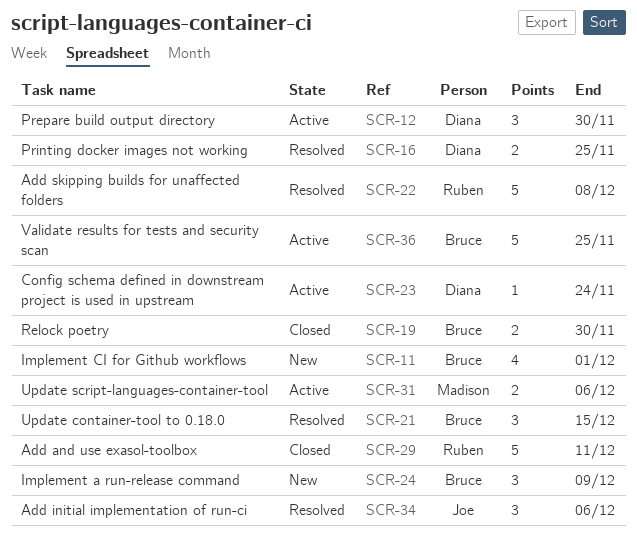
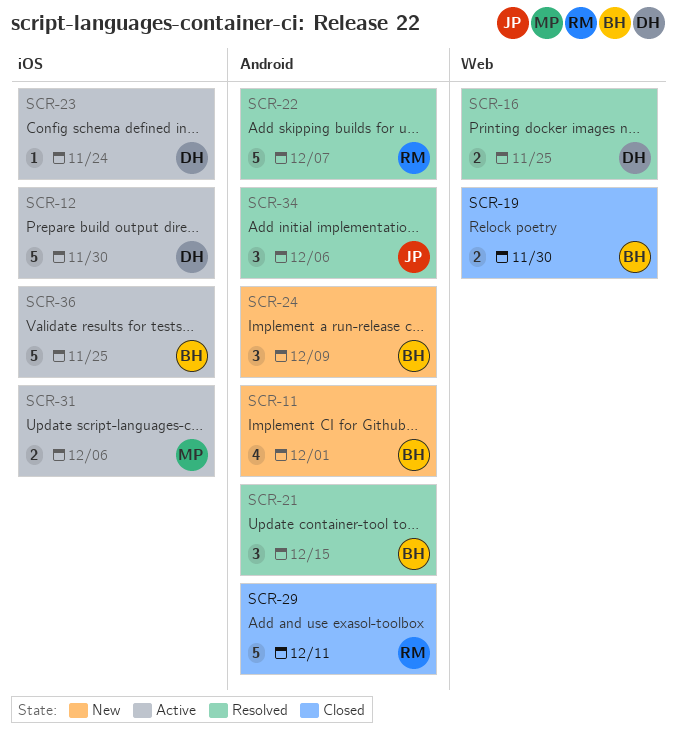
SCR-12, estimate: 3 -> 5
SCR-22, due: Dec 8 -> Dec 7

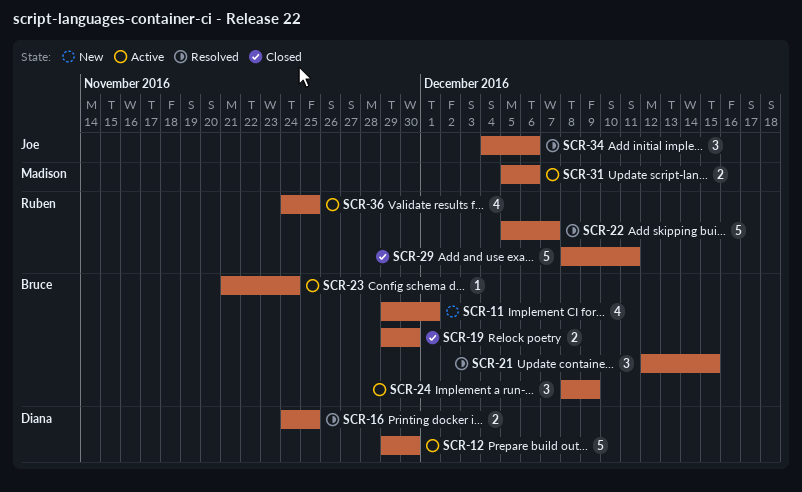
SCR-23, owner: Diana -> Bruce
SCR-24, status: New -> Active
SCR-36, owner: Bruce -> Ruben
SCR-36, estimate: 5 -> 4

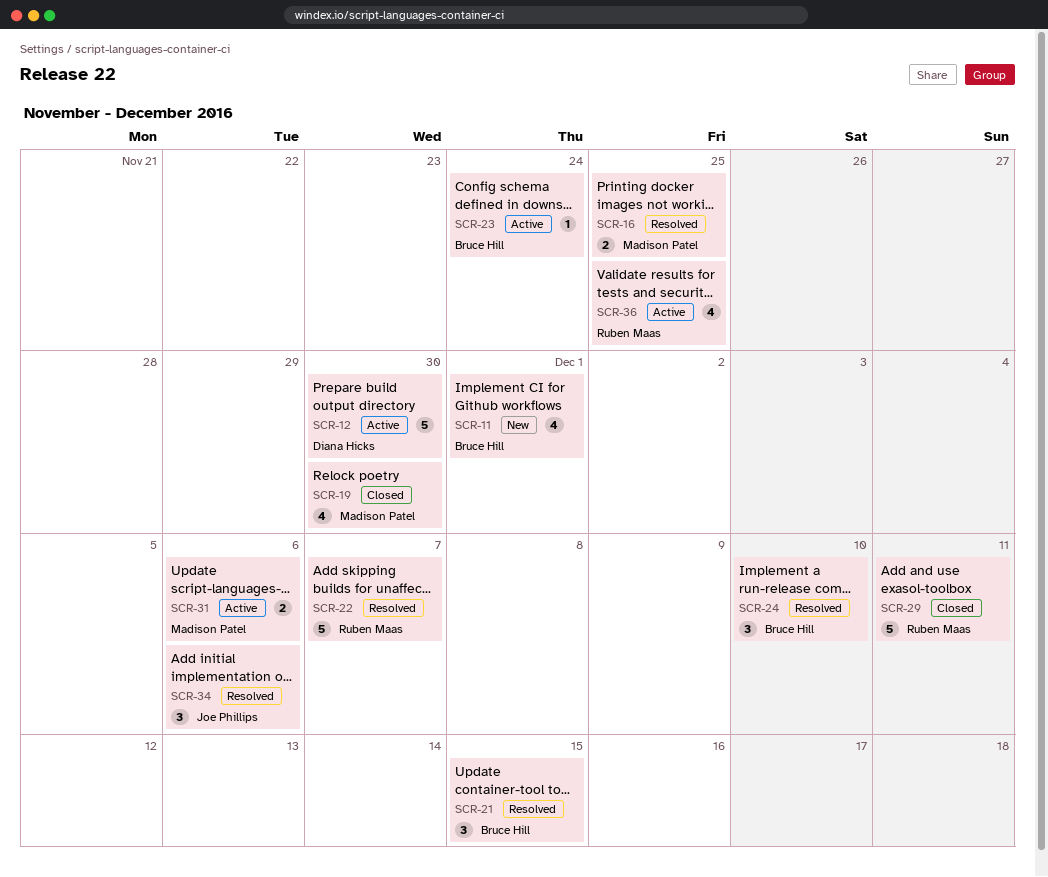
SCR-16, owner: Diana Hicks -> Madison Patel
SCR-19, owner: Bruce Hill -> Madison Patel
SCR-19, estimate: 2 -> 4
SCR-24, status: Active -> Resolved
SCR-24, due: Dec 9 -> Dec 10

